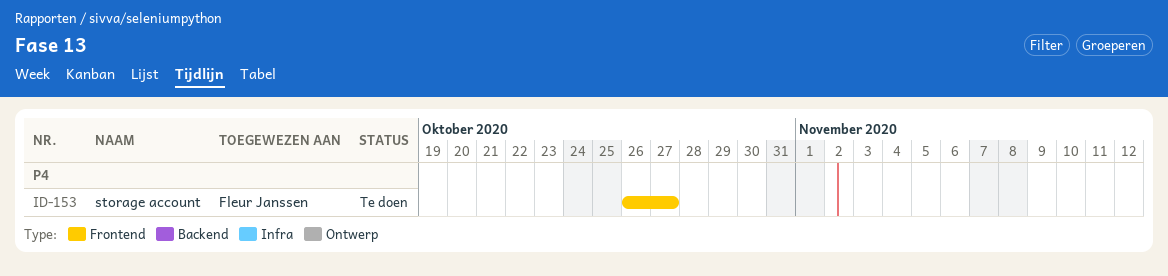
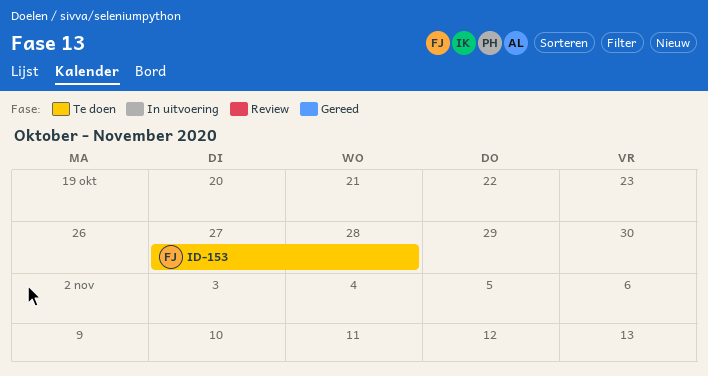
ID-153, start: Oct 26 -> Oct 27
ID-153, due: Oct 27 -> Oct 28

